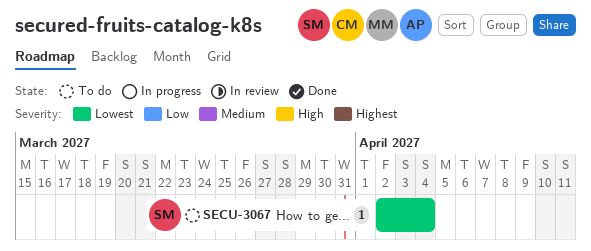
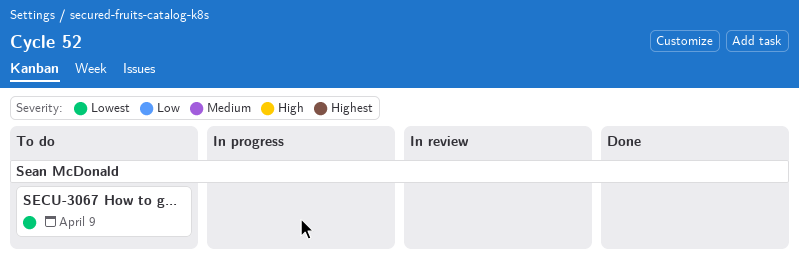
SECU-3067, due: Apr 4 -> Apr 9

